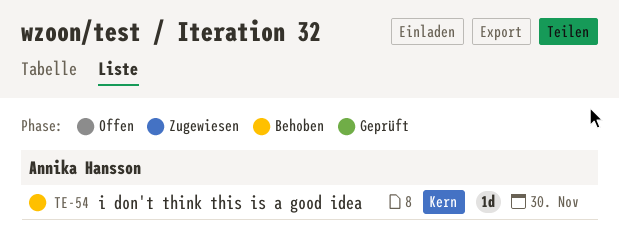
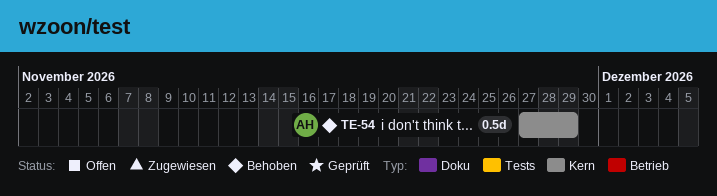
TE-54, estimate: 1d -> 0.5d
TE-54, due: Nov 30 -> Nov 29

